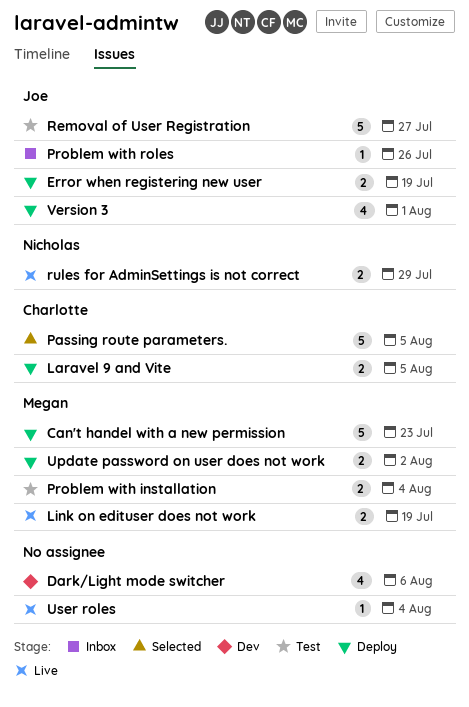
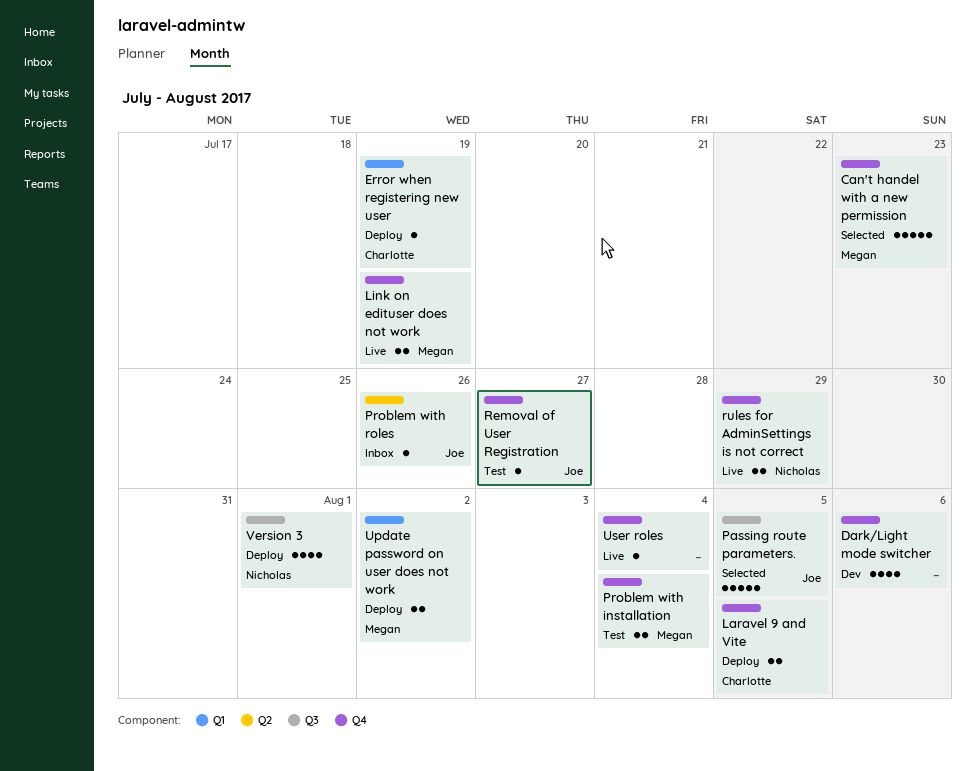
Can't handel with a new permission, status: Deploy -> Selected
Error when registering new user, owner: Joe -> Charlotte
Error when registering new user, estimate: 2 -> 1
Passing route parameters., owner: Charlotte -> Joe
Removal of User Registration, estimate: 5 -> 1
Version 3, owner: Joe -> Nicholas

